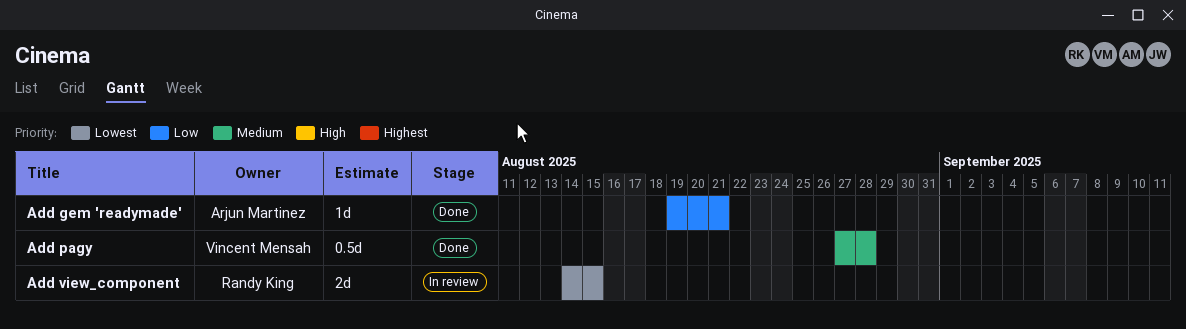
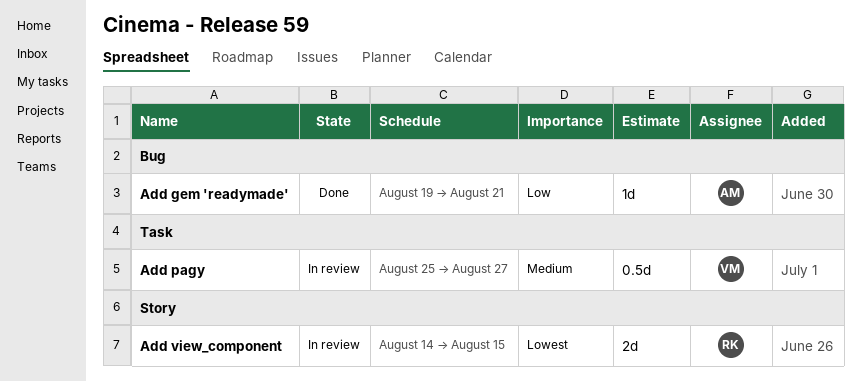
Add pagy, status: Done -> In review
Add pagy, start: Aug 27 -> Aug 25
Add pagy, due: Aug 28 -> Aug 27

